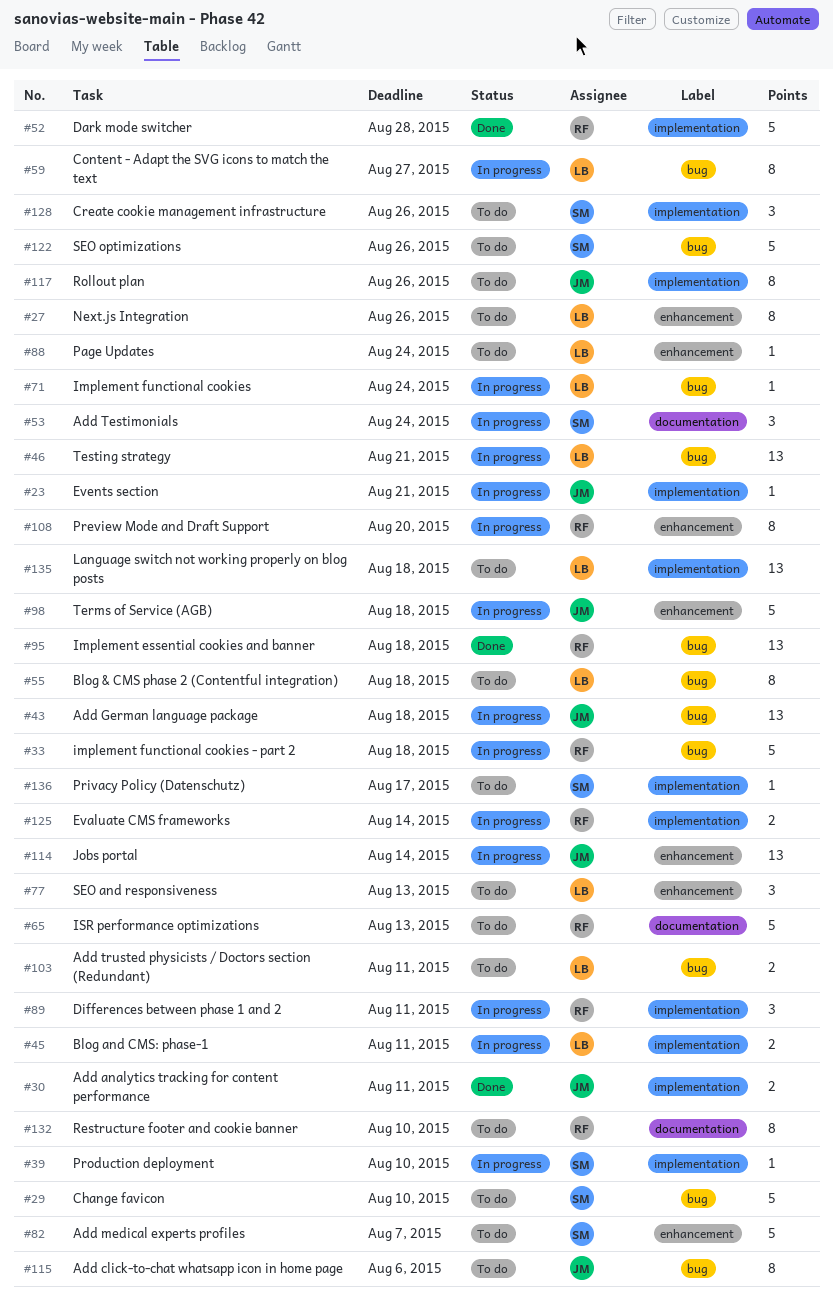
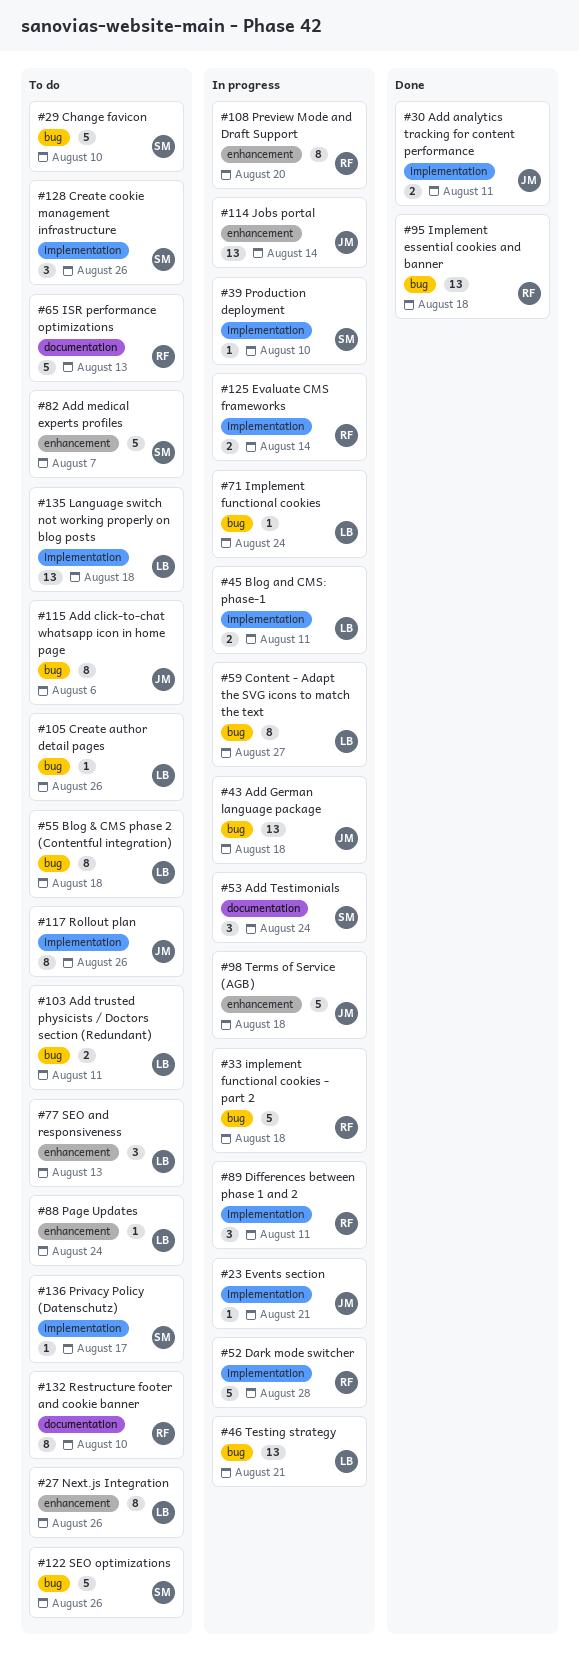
#52, status: Done -> In progress
#105: none -> present

